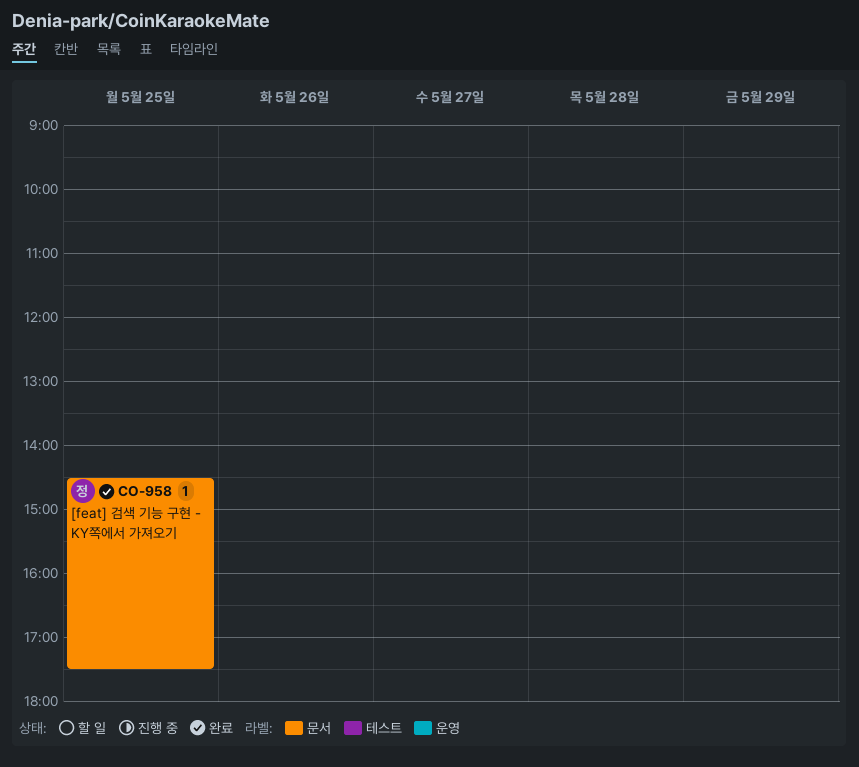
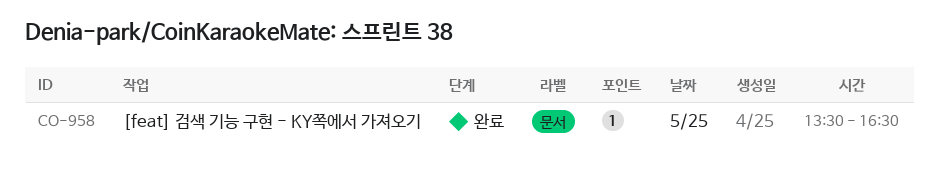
CO-958, begins: 14:30 -> 13:30
CO-958, ends: 17:30 -> 16:30

